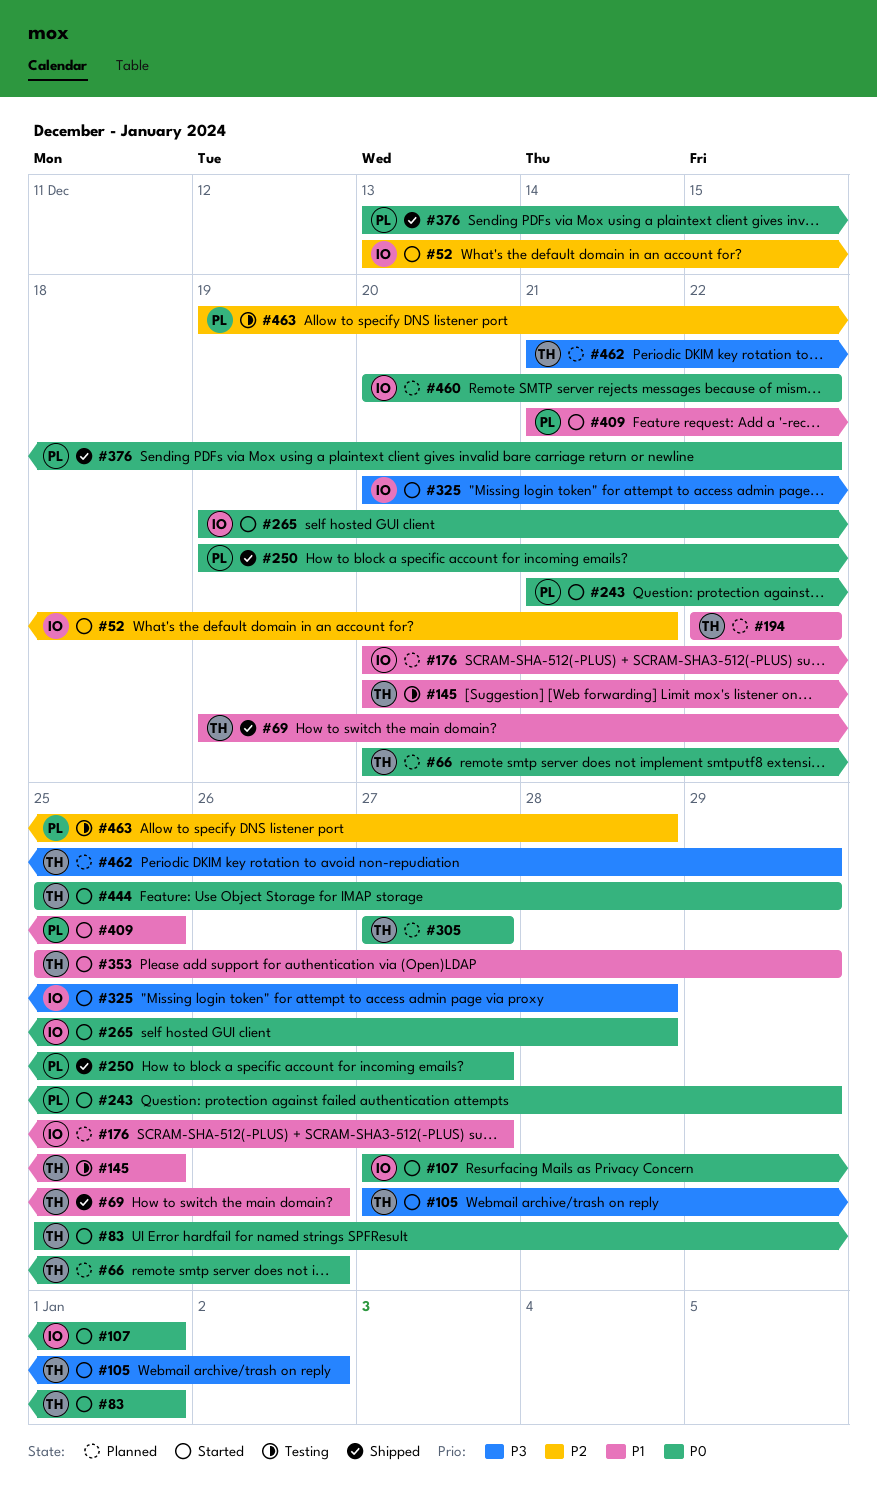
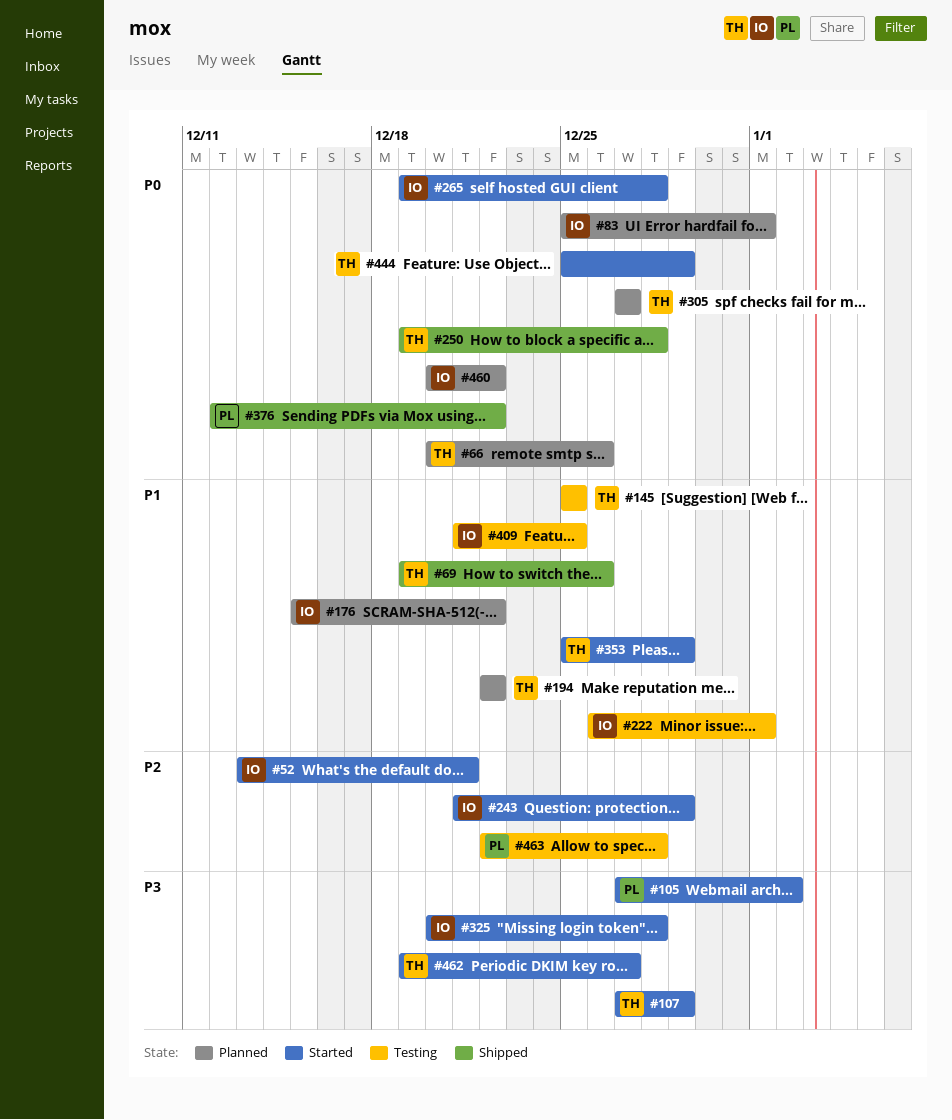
#83, status: Started -> Planned
#83, owner: TH -> IO
#105, owner: TH -> PL
#107, owner: IO -> TH
#107, priority: P0 -> P3
#107, due: Jan 1 -> Dec 29
#145, start: Dec 20 -> Dec 25
#176, start: Dec 20 -> Dec 15
#176, due: Dec 27 -> Dec 22
#222: none -> present
#243, owner: PL -> IO
#243, priority: P0 -> P2
#250, owner: PL -> TH
#250, due: Dec 27 -> Dec 28
#376, start: Dec 13 -> Dec 12
#409, status: Started -> Testing
#409, owner: PL -> IO
#462, status: Planned -> Started
#462, start: Dec 21 -> Dec 19
#462, due: Dec 29 -> Dec 27
#463, start: Dec 19 -> Dec 22

